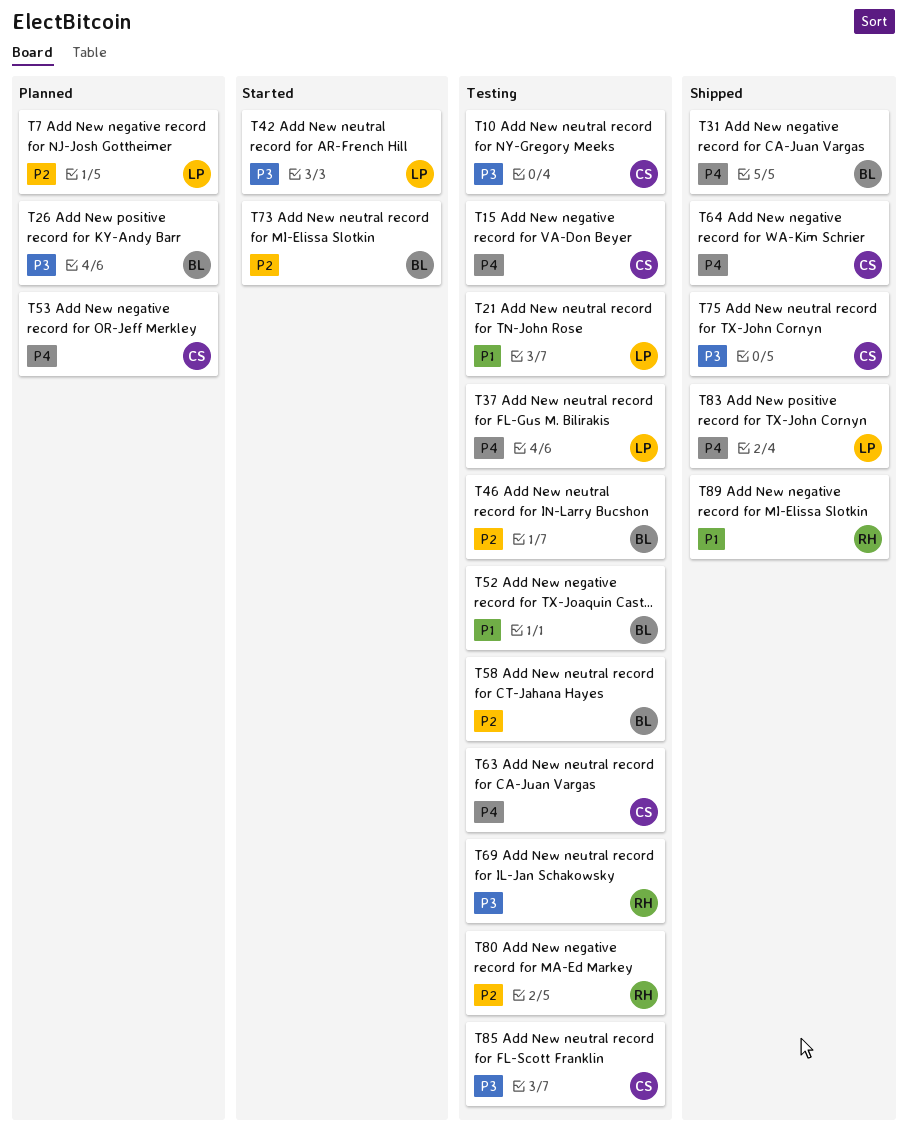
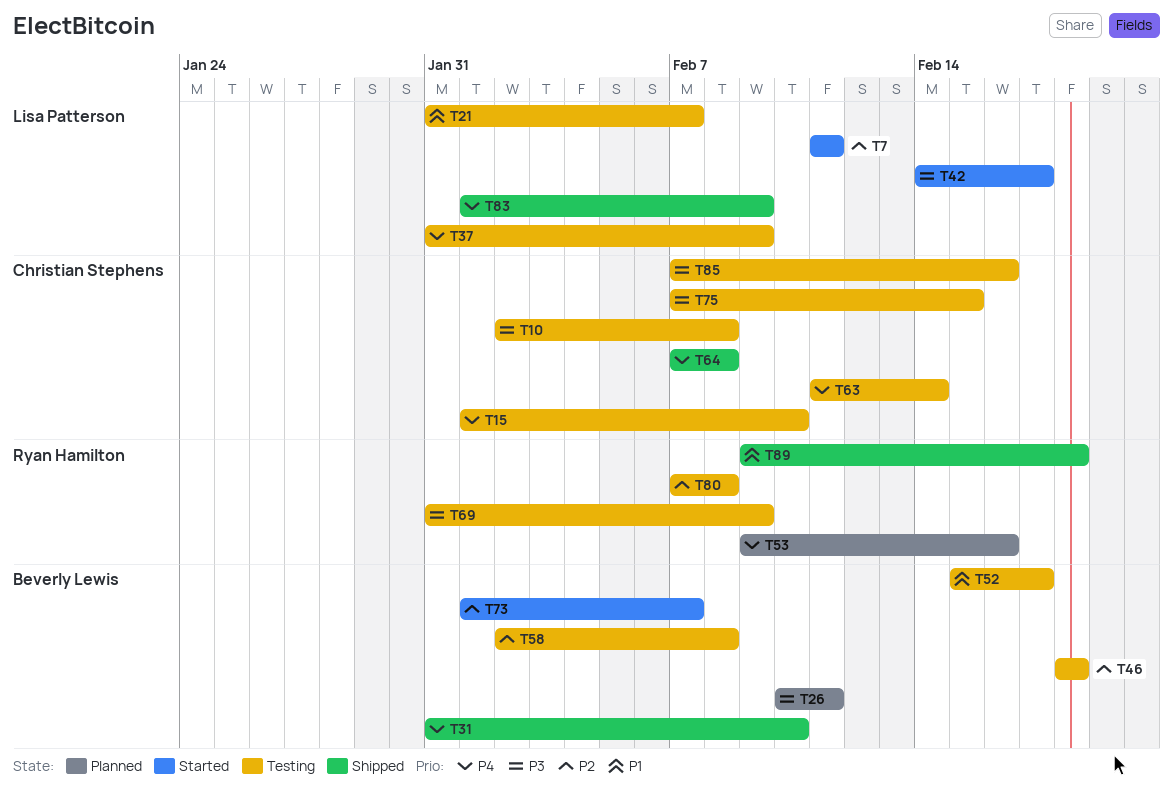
T7, status: Planned -> Started
T53, owner: Christian Stephens -> Ryan Hamilton
T75, status: Shipped -> Testing

